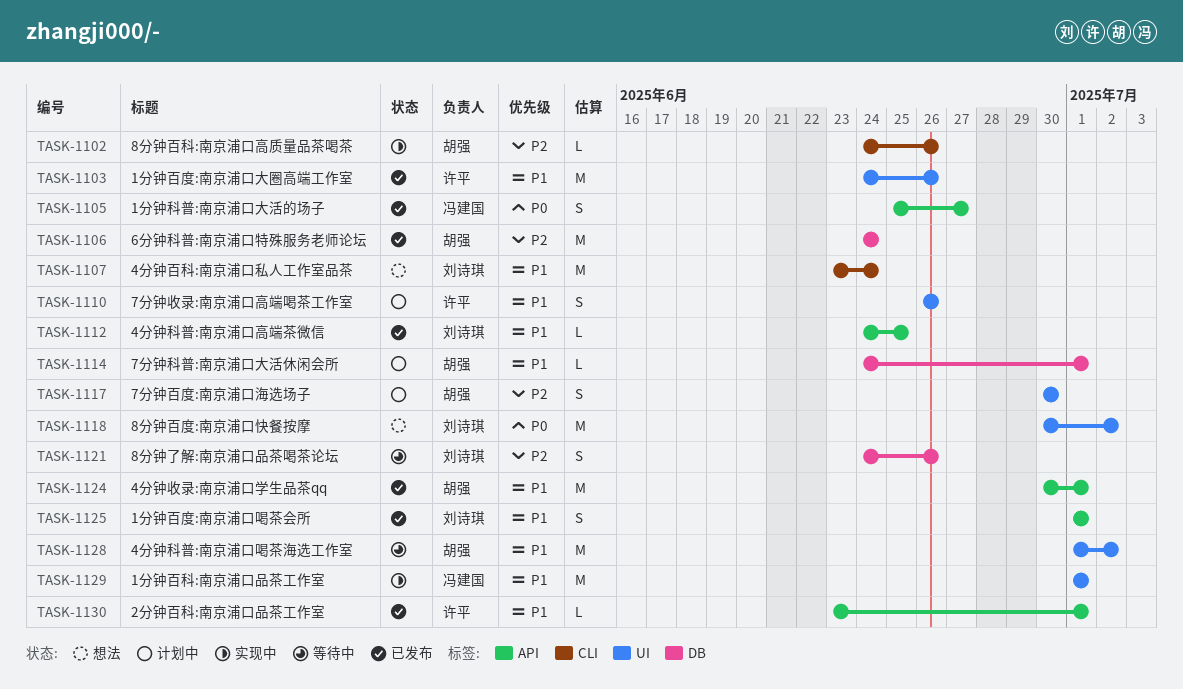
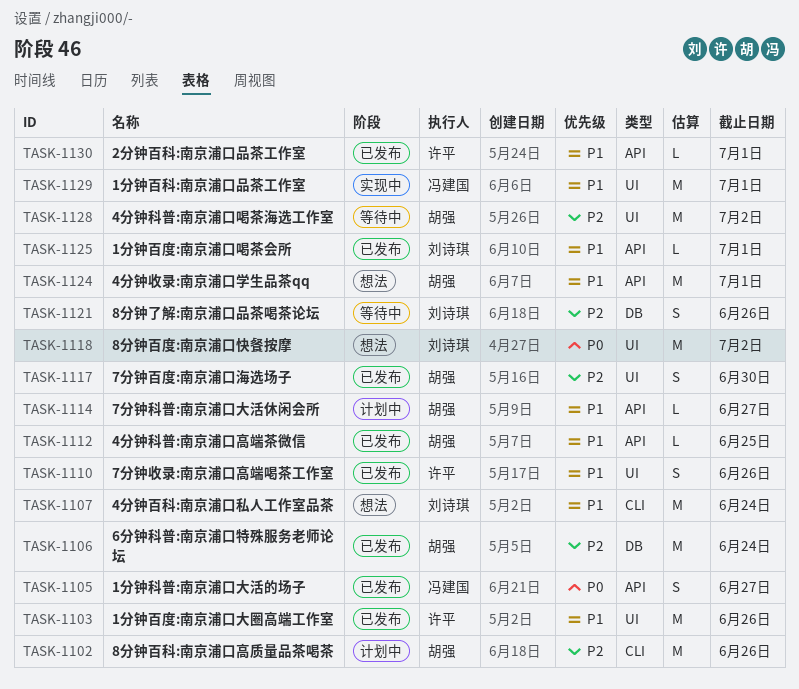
TASK-1102, status: 实现中 -> 计划中
TASK-1102, estimate: L -> M
TASK-1110, status: 计划中 -> 已发布
TASK-1112, owner: 刘诗琪 -> 胡强
TASK-1114, label: DB -> API
TASK-1114, due: Jul 1 -> Jun 27
TASK-1117, status: 计划中 -> 已发布
TASK-1124, status: 已发布 -> 想法
TASK-1125, estimate: S -> L
TASK-1128, priority: P1 -> P2

